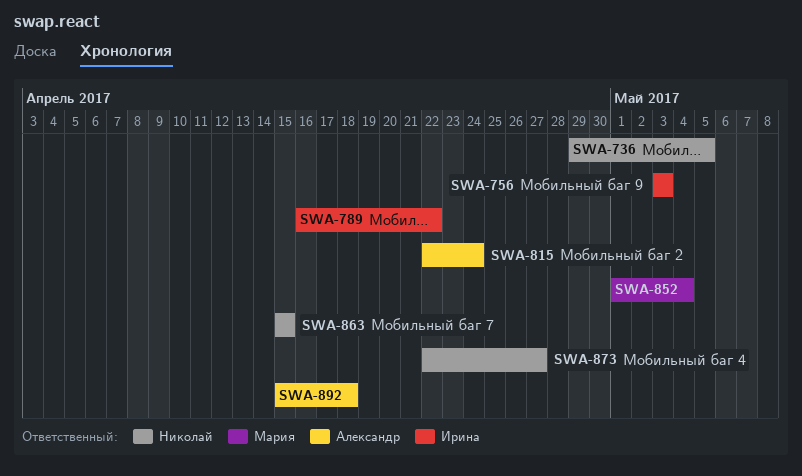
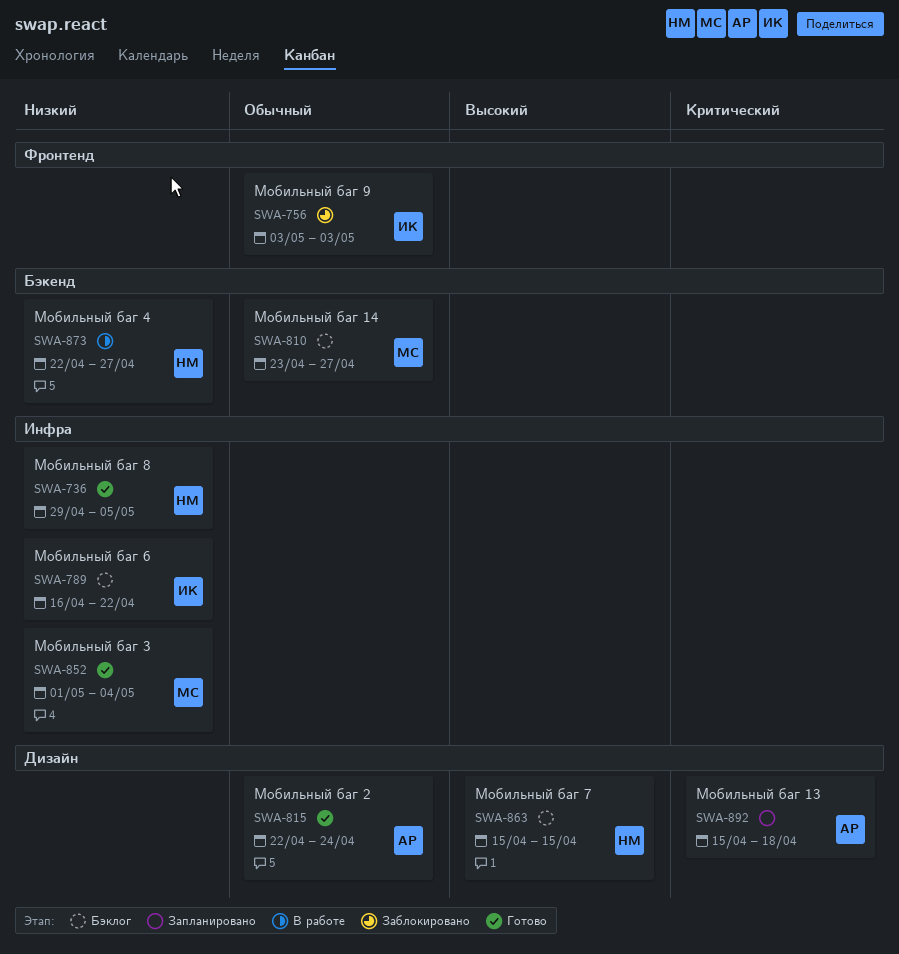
SWA-810: none -> present

